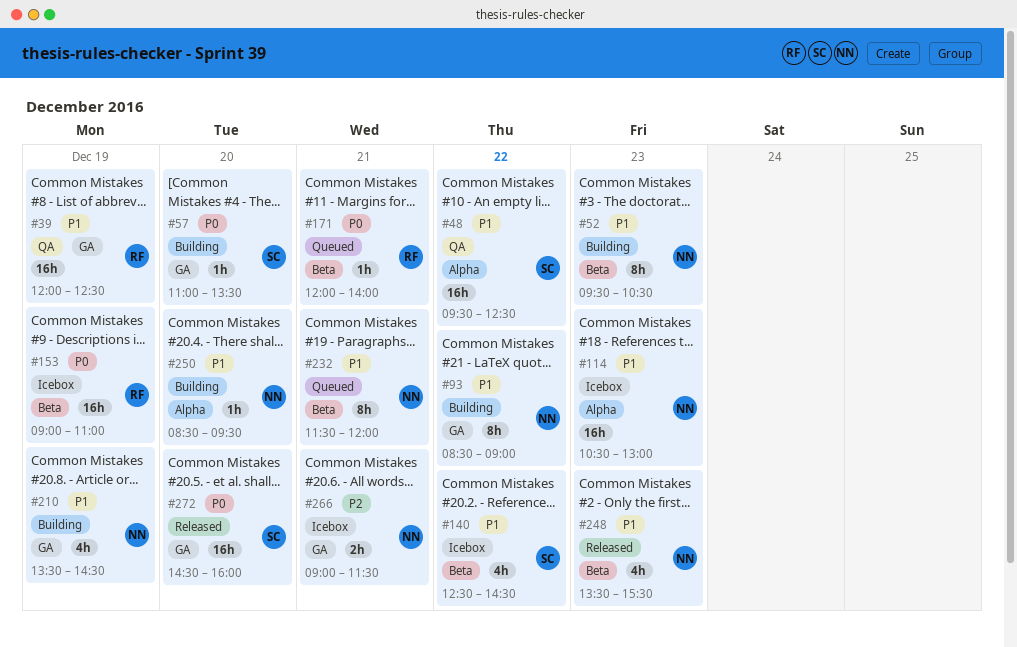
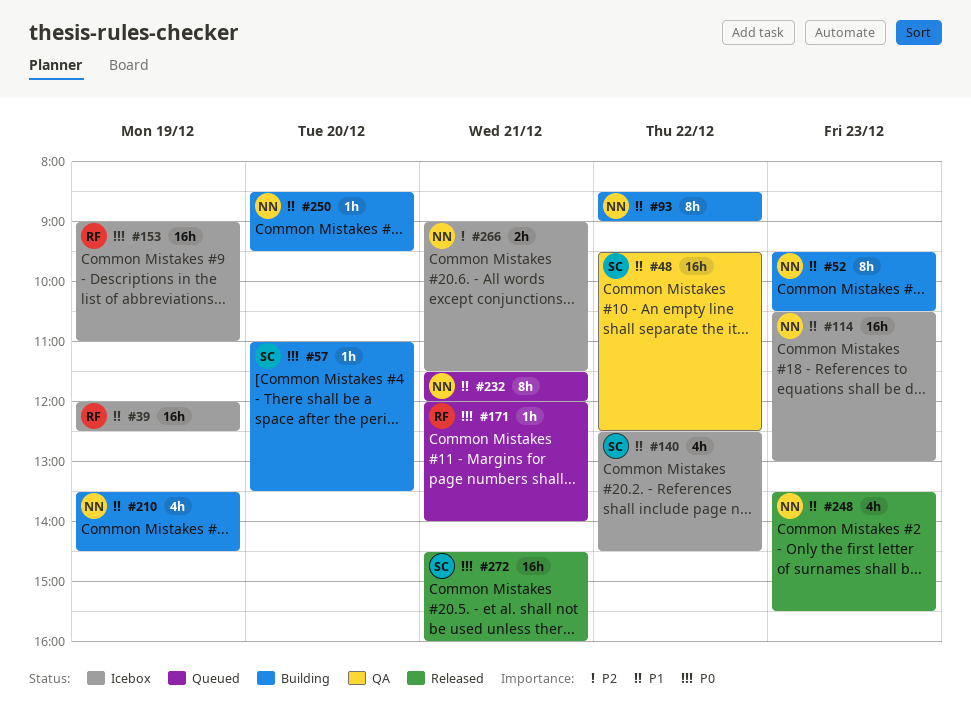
#39, status: QA -> Icebox
#272, day: Dec 20 -> Dec 21

